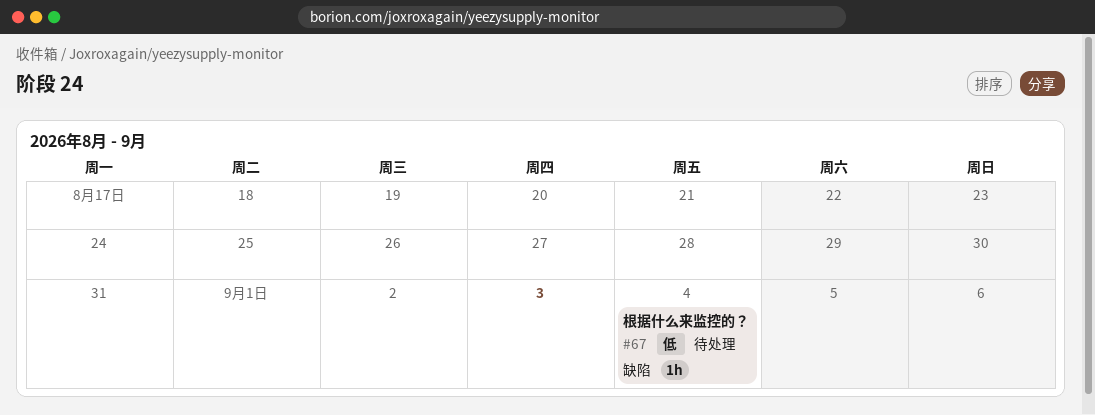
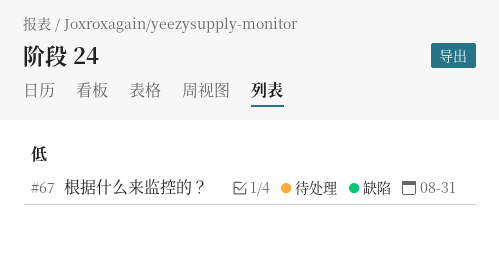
#67, due: Sep 4 -> Aug 31

